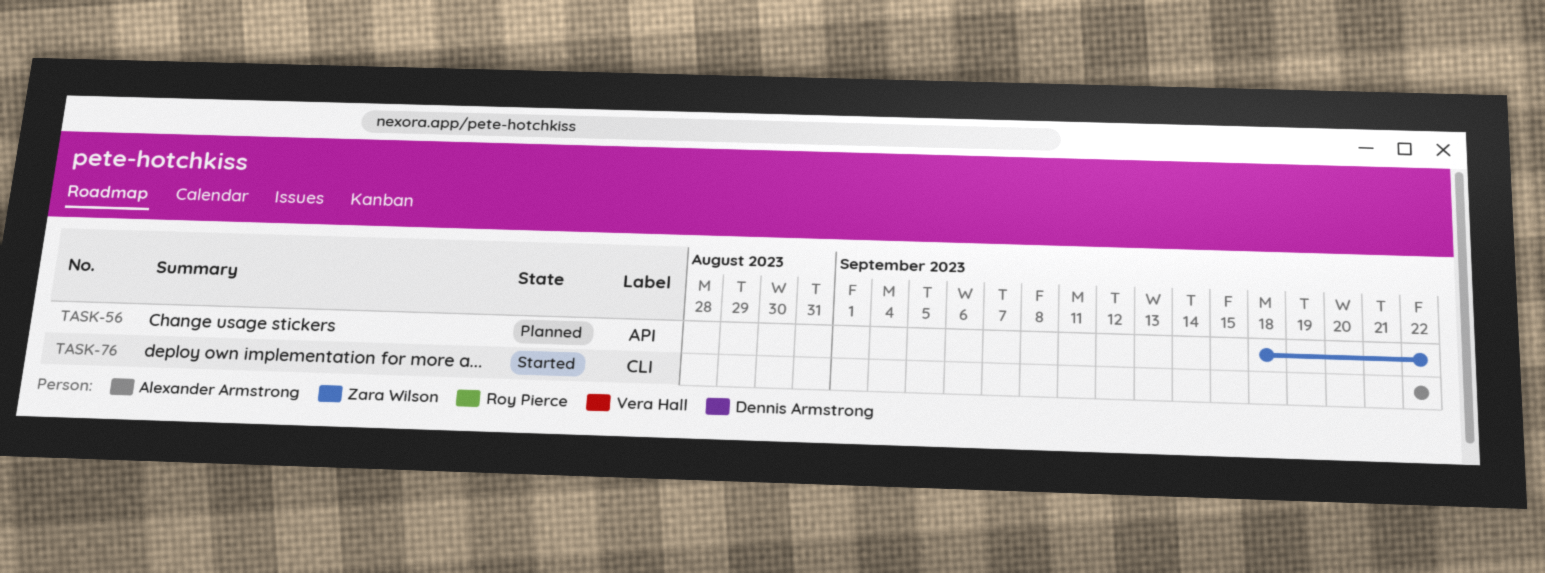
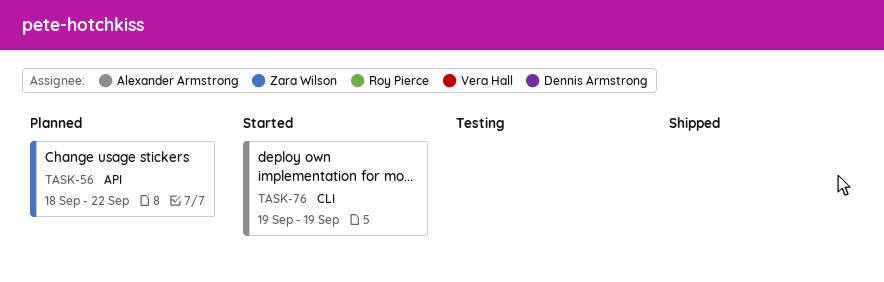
TASK-76, start: Sep 22 -> Sep 19
TASK-76, due: Sep 22 -> Sep 19

